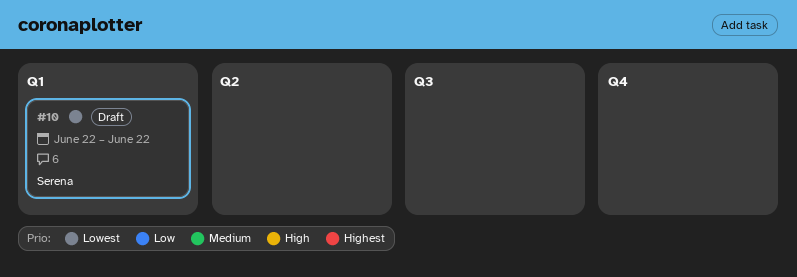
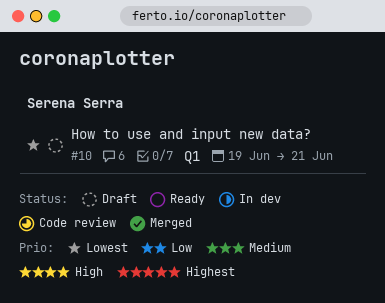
#10, start: Jun 22 -> Jun 19
#10, due: Jun 22 -> Jun 21

